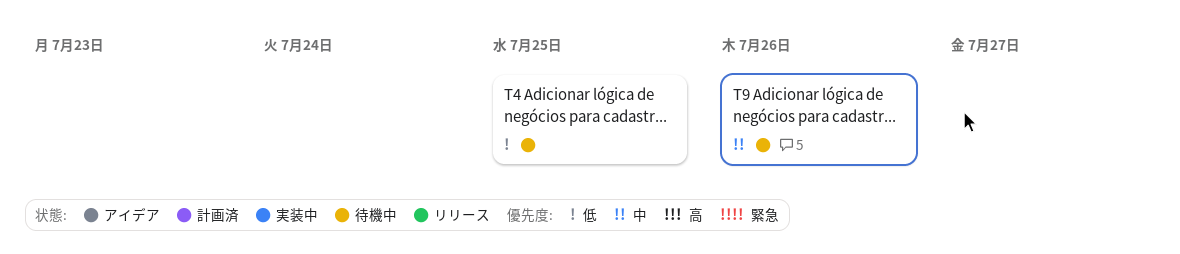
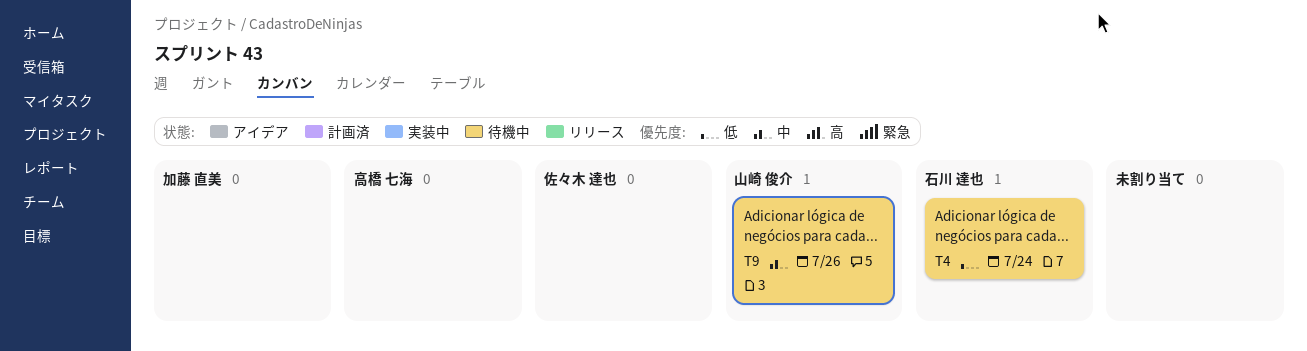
T4, due: Jul 25 -> Jul 24

